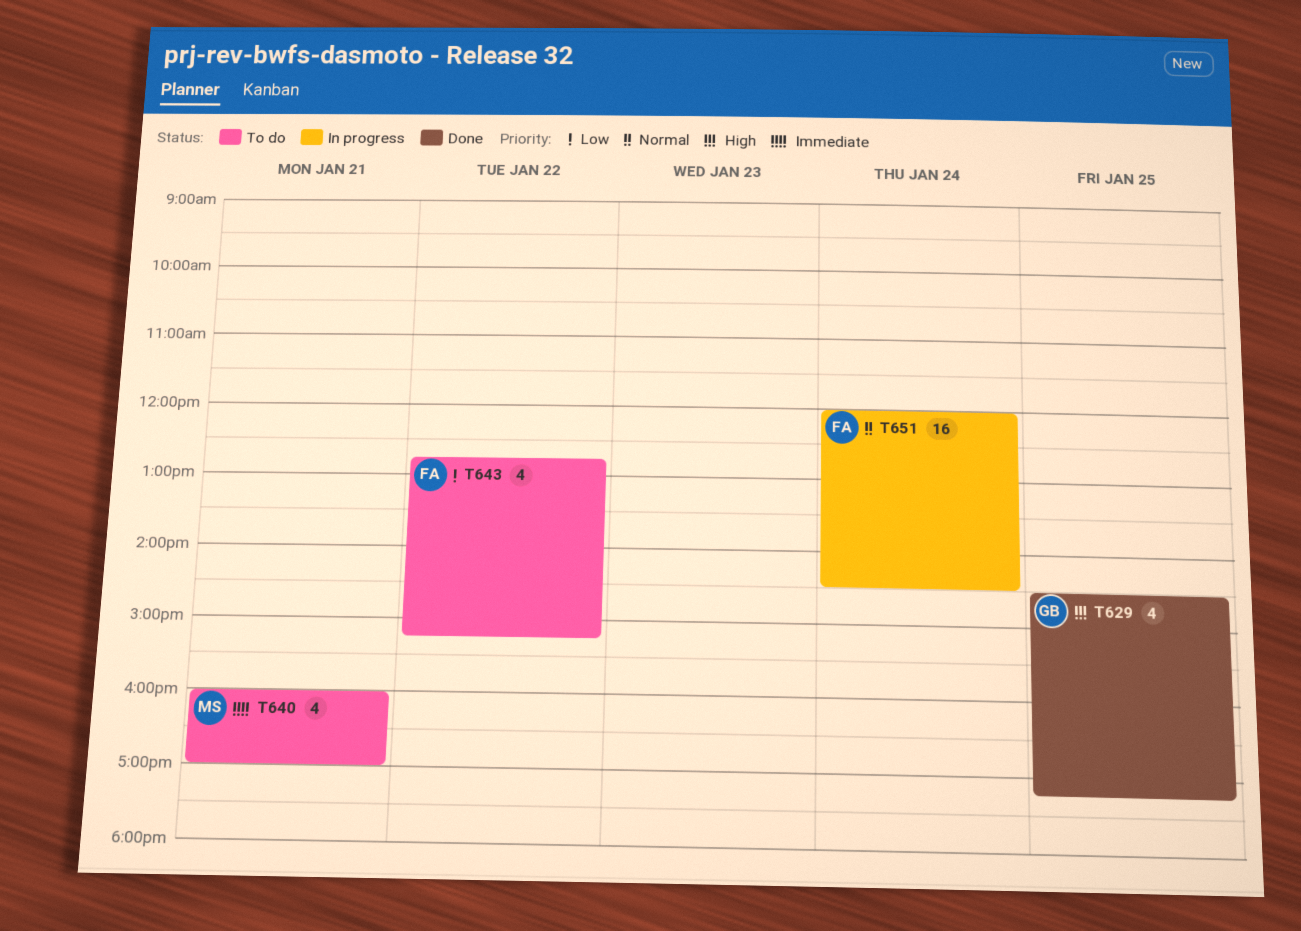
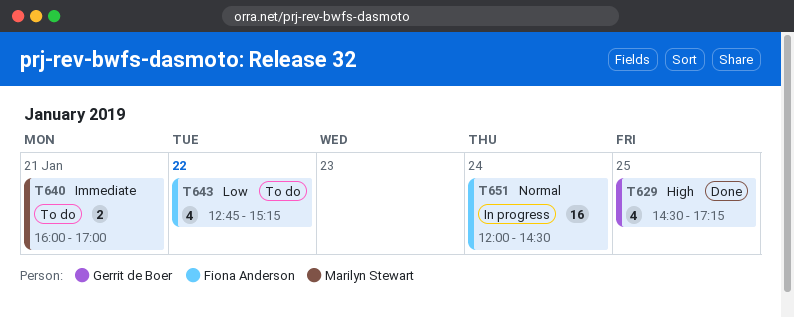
T640, estimate: 4 -> 2

